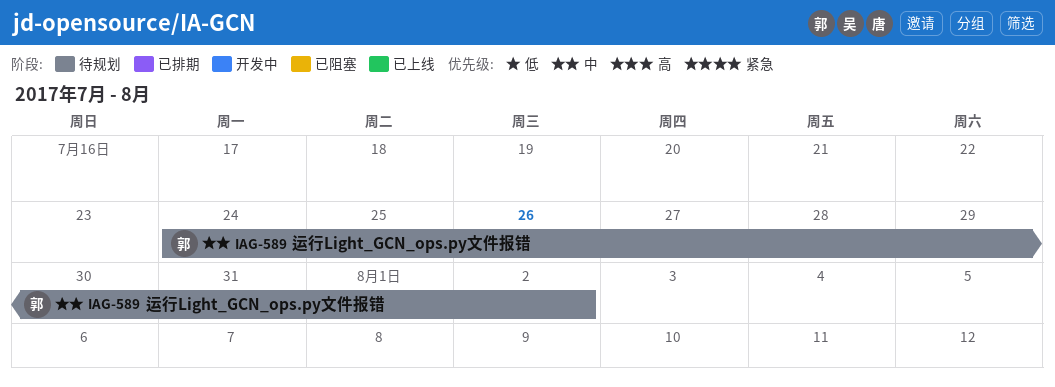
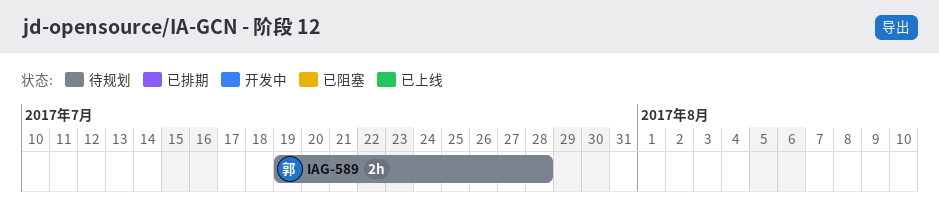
IAG-589, start: Jul 24 -> Jul 19
IAG-589, due: Aug 2 -> Jul 28

